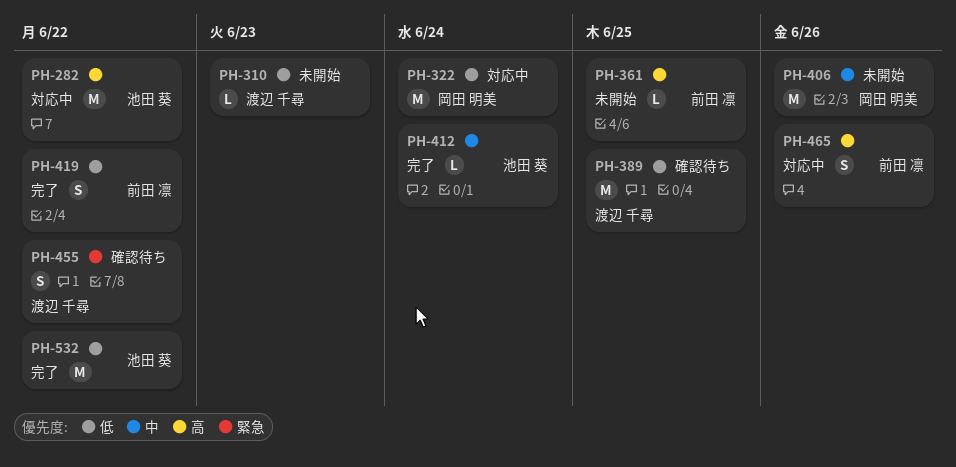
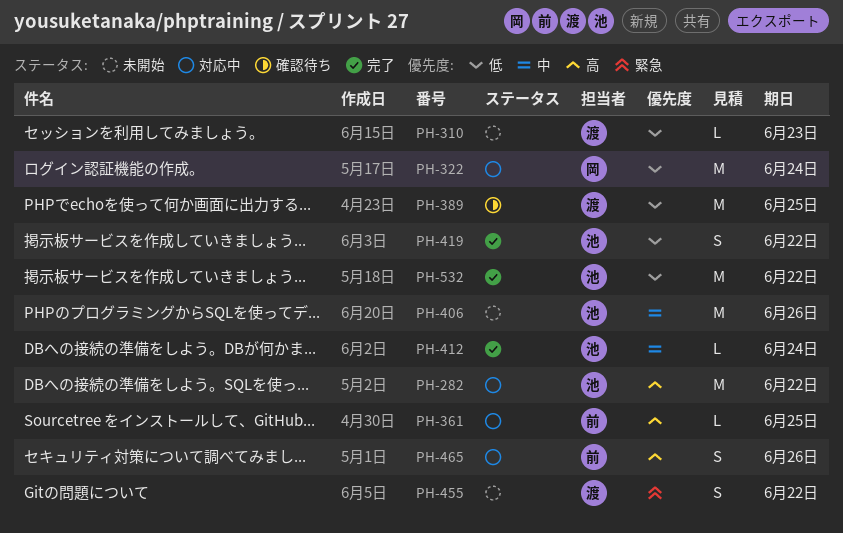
PH-361, status: 未開始 -> 対応中
PH-406, owner: 岡田 明美 -> 池田 葵
PH-419, owner: 前田 凛 -> 池田 葵
PH-455, status: 確認待ち -> 未開始

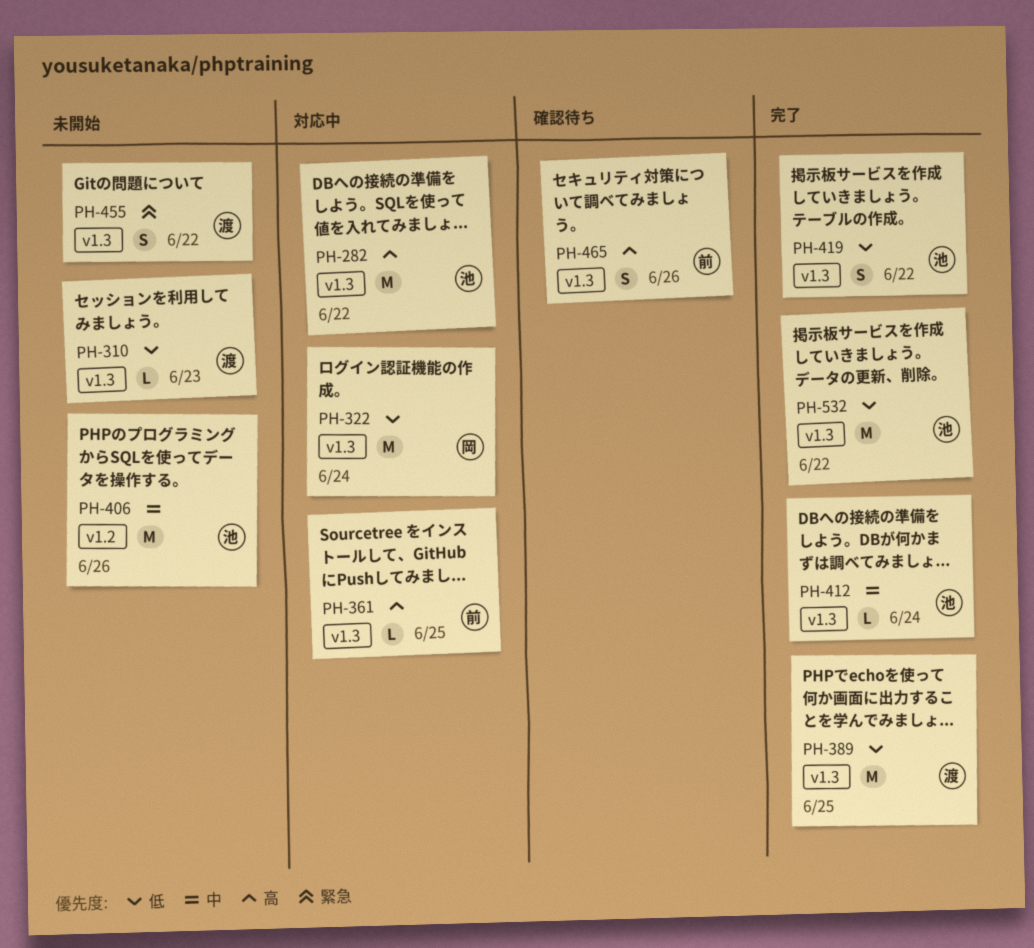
PH-389, status: 確認待ち -> 完了
PH-465, status: 対応中 -> 確認待ち

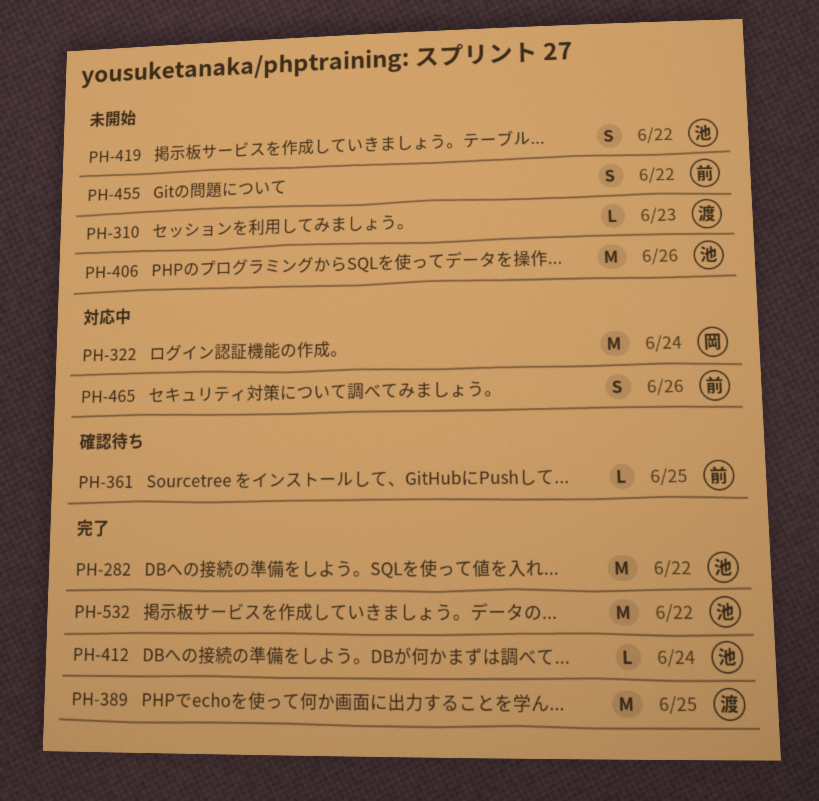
PH-282, status: 対応中 -> 完了
PH-361, status: 対応中 -> 確認待ち
PH-419, status: 完了 -> 未開始
PH-455, owner: 渡 -> 前
PH-465, status: 確認待ち -> 対応中

